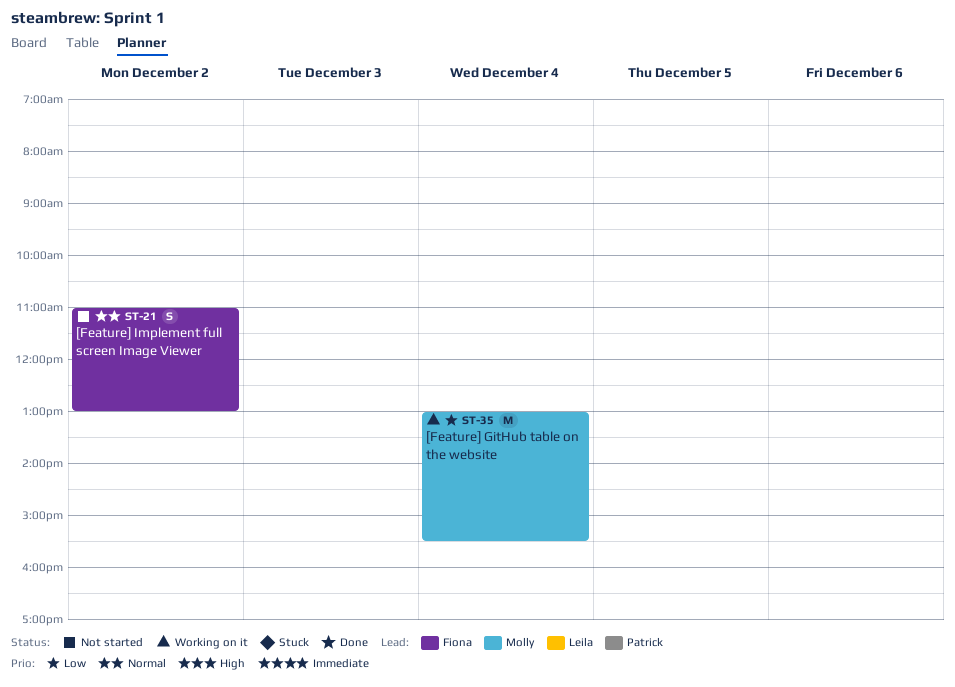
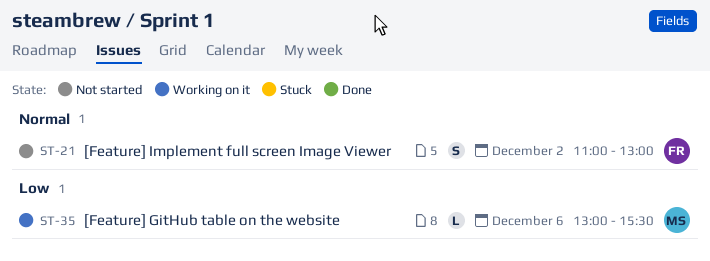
ST-35, estimate: M -> L
ST-35, day: Dec 4 -> Dec 6

